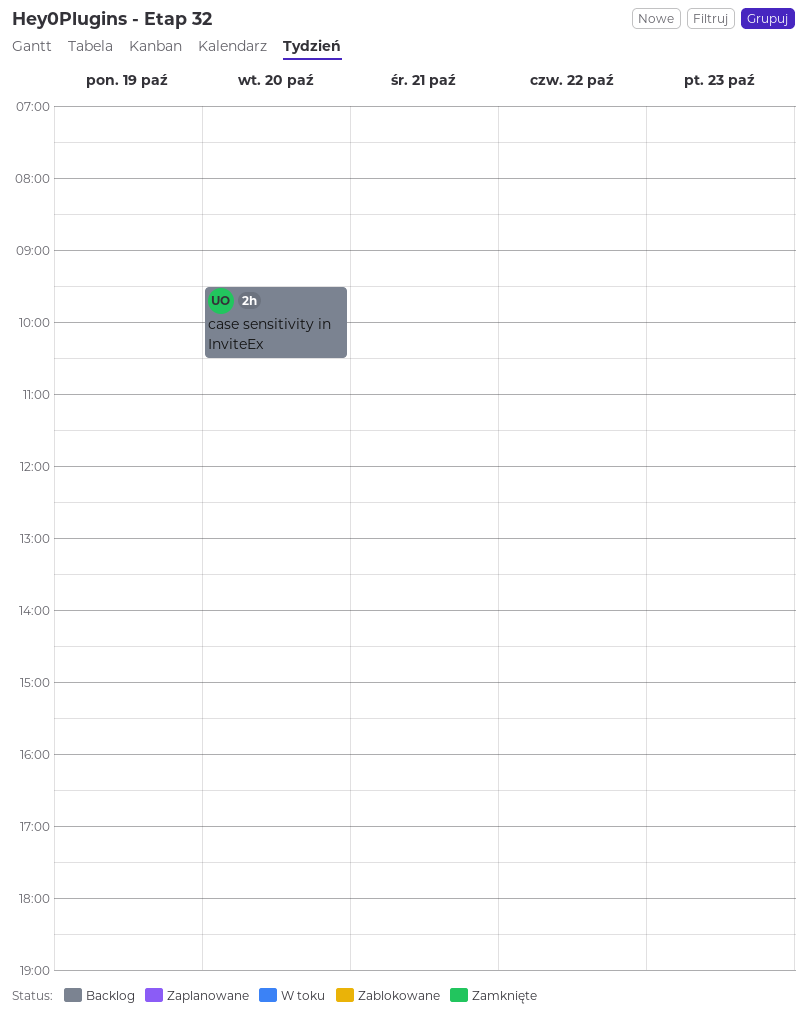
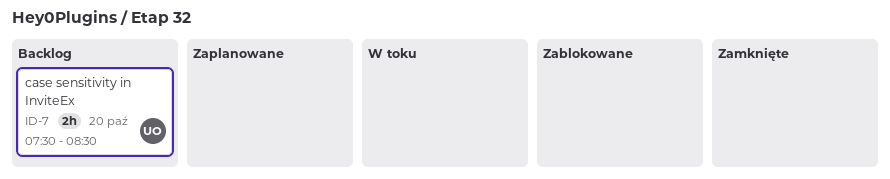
case sensitivity in InviteEx, begins: 09:30 -> 07:30
case sensitivity in InviteEx, ends: 10:30 -> 08:30

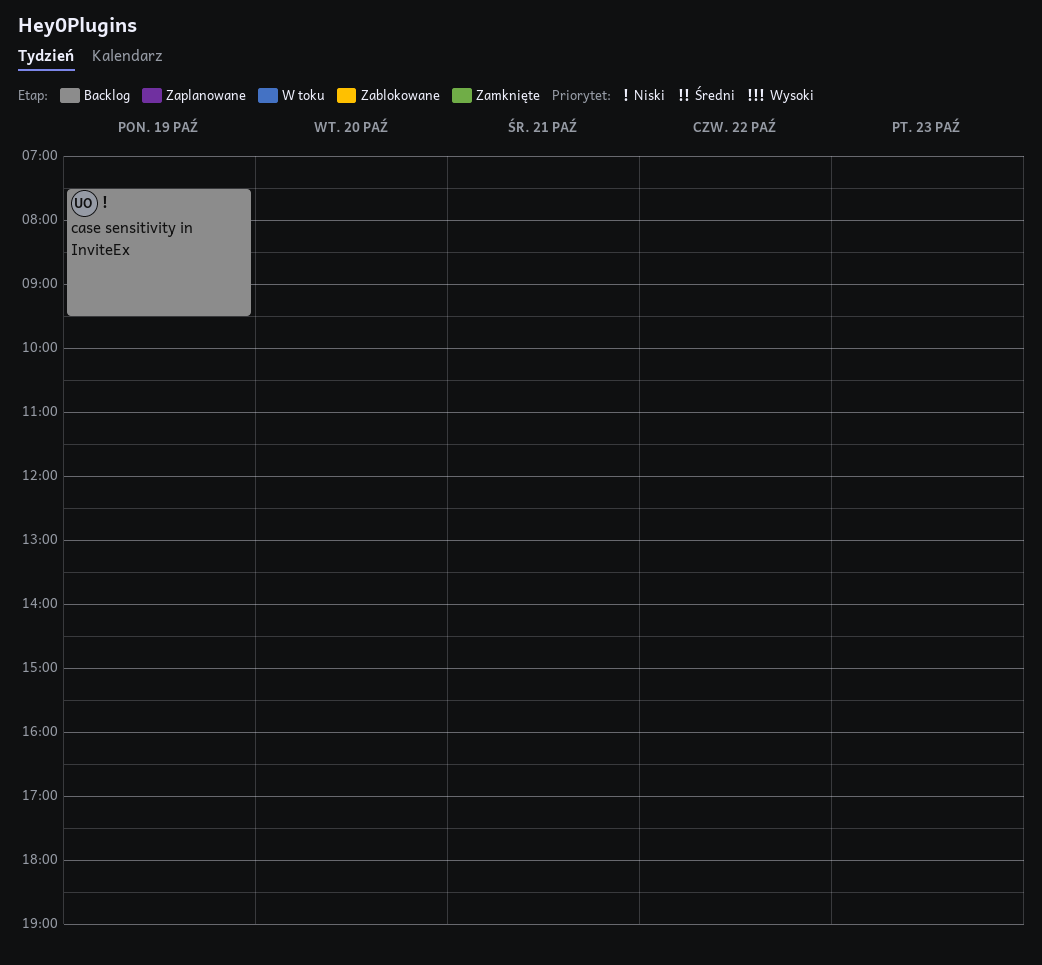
case sensitivity in InviteEx, day: Oct 20 -> Oct 19
case sensitivity in InviteEx, ends: 08:30 -> 09:30

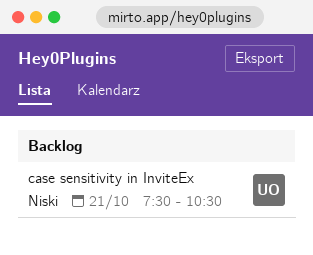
case sensitivity in InviteEx, day: Oct 19 -> Oct 21
case sensitivity in InviteEx, ends: 09:30 -> 10:30

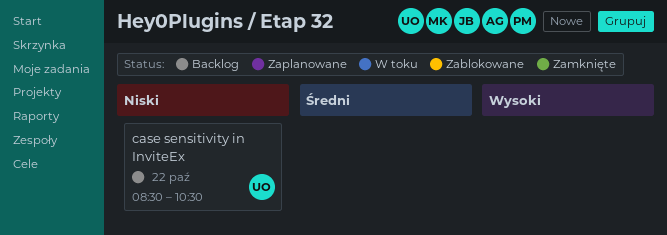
case sensitivity in InviteEx, day: Oct 21 -> Oct 22
case sensitivity in InviteEx, begins: 07:30 -> 08:30

